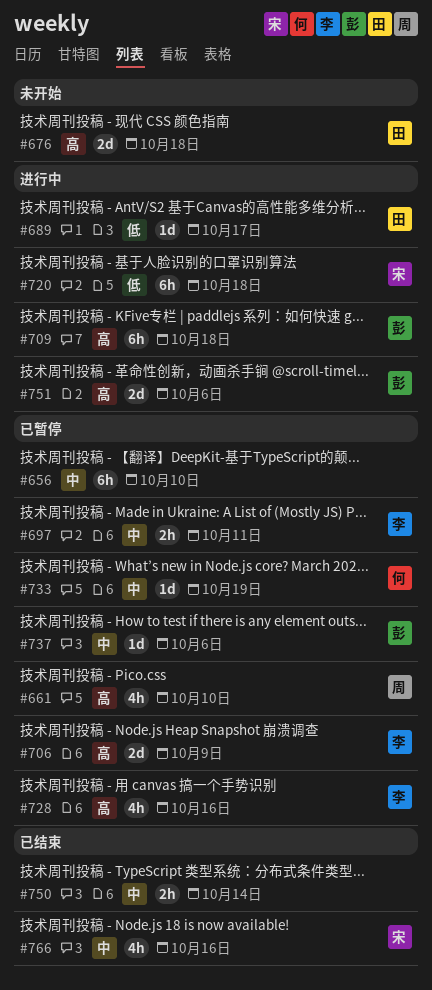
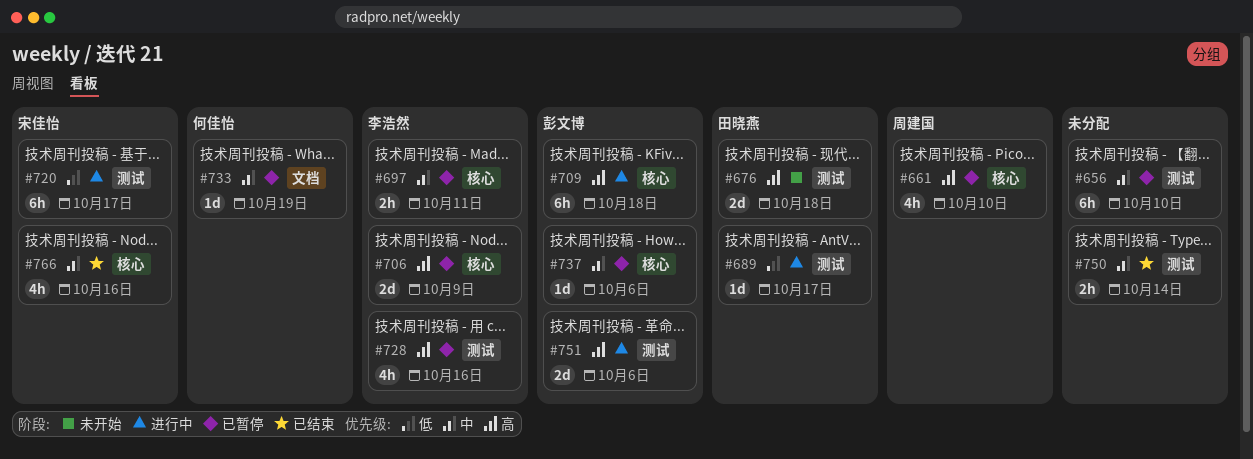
#720, due: Oct 18 -> Oct 17

